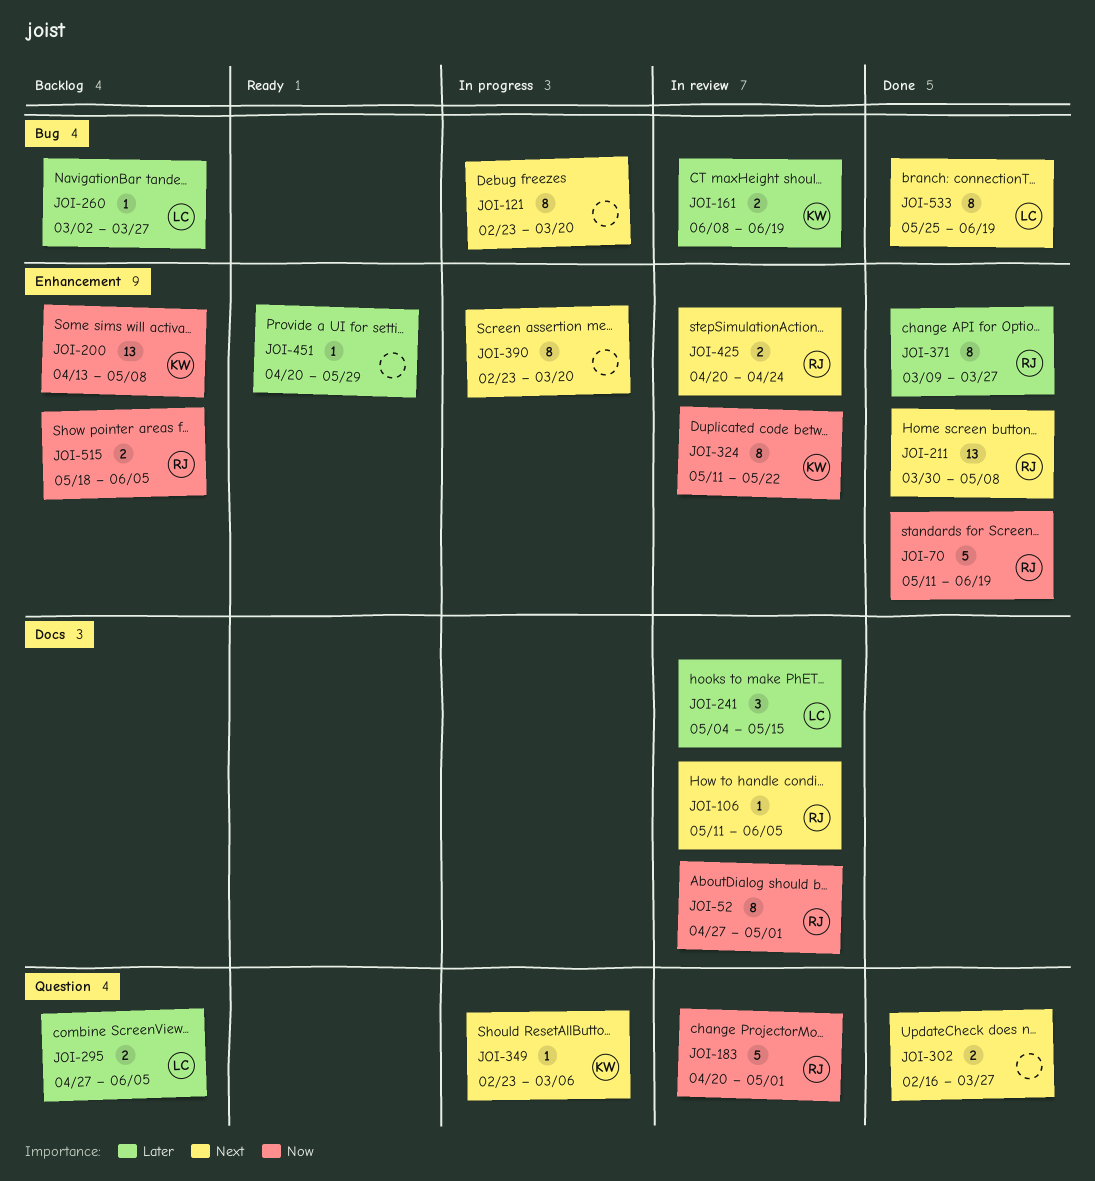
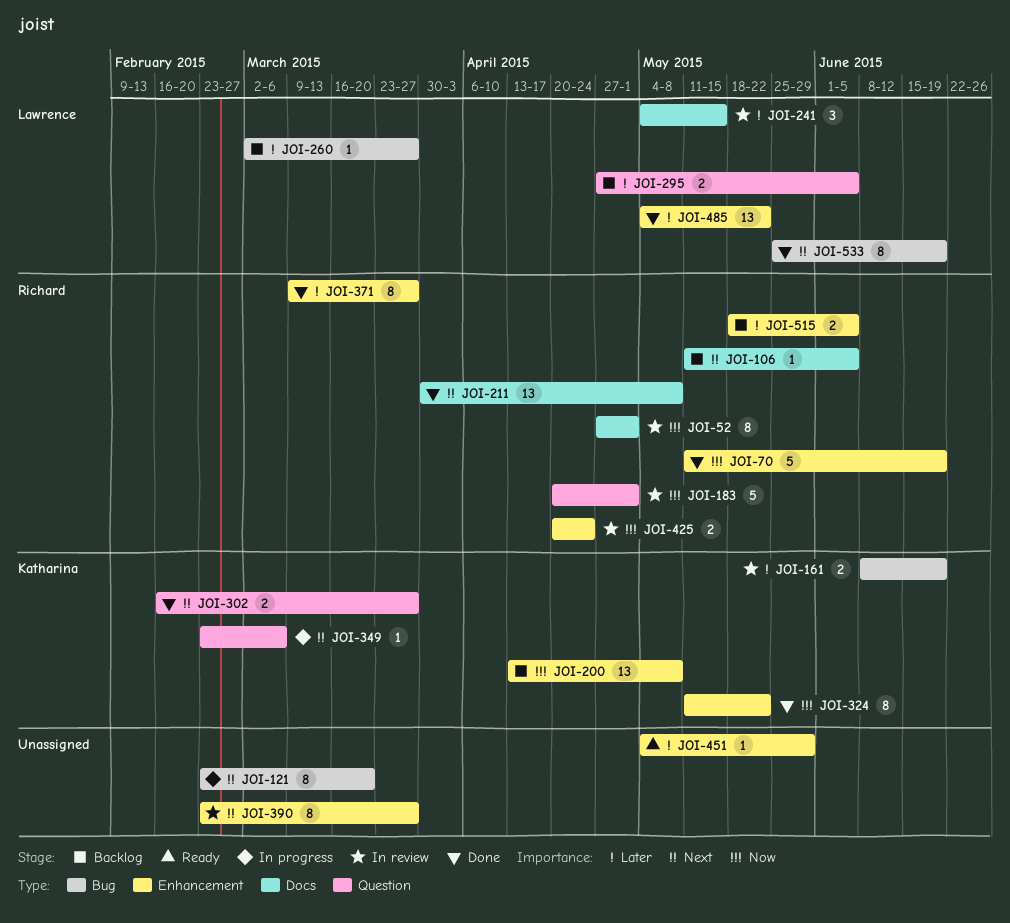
JOI-106, status: In review -> Backlog
JOI-211, label: Enhancement -> Docs
JOI-302, owner: none -> Katharina
JOI-324, status: In review -> Done
JOI-390, status: In progress -> In review
JOI-390, due: Mar 20 -> Mar 27
JOI-425, priority: Next -> Now
JOI-451, start: Apr 20 -> May 4
JOI-485: none -> present
JOI-515, priority: Now -> Later

